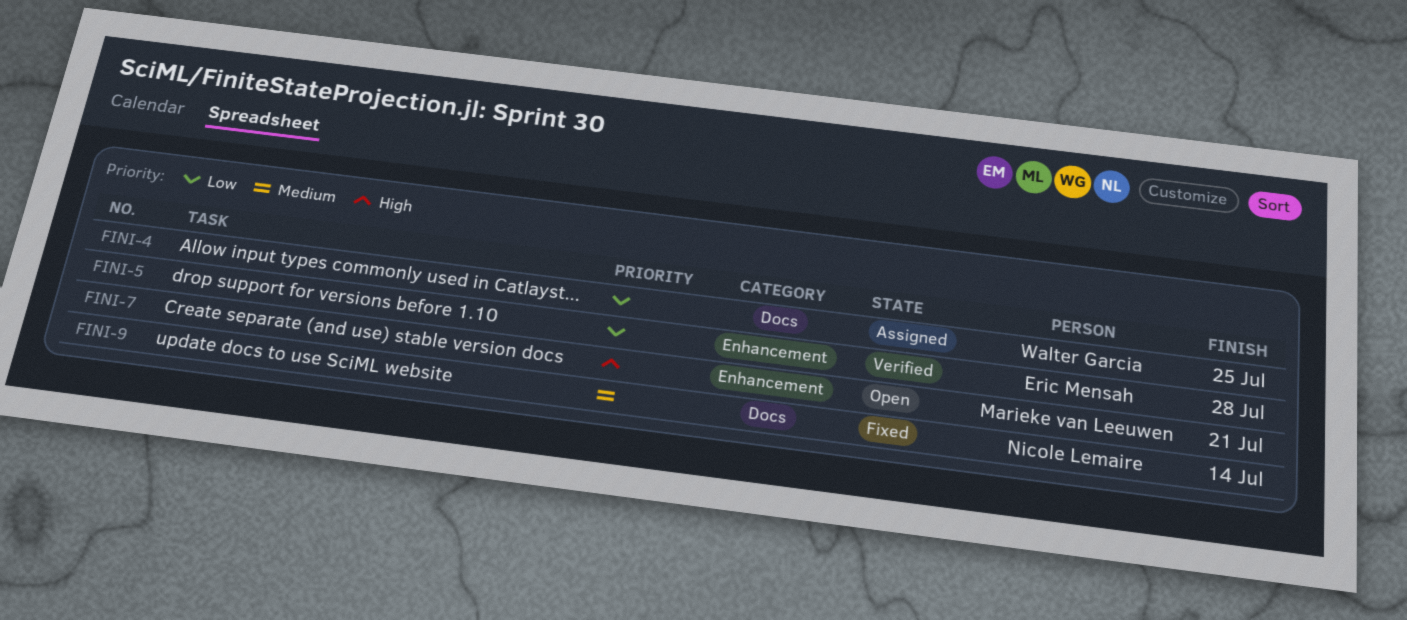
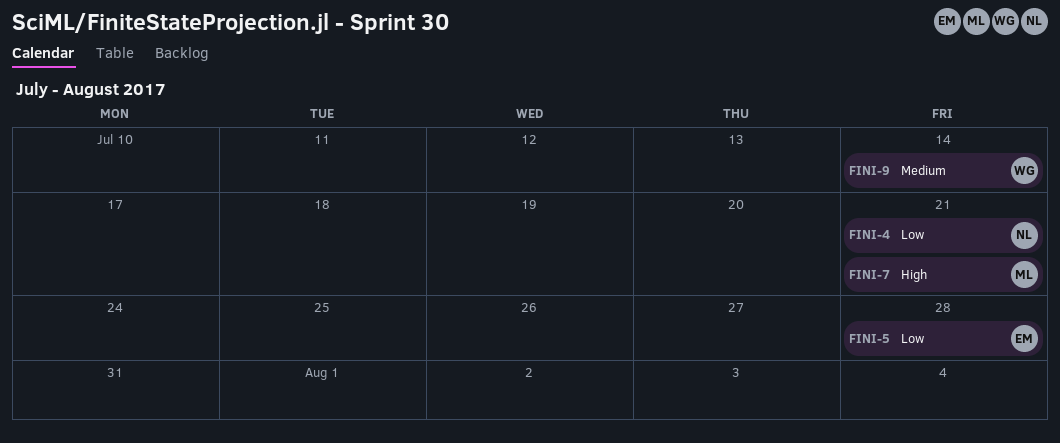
FINI-4, owner: Walter Garcia -> Nicole Lemaire
FINI-4, due: Jul 25 -> Jul 21
FINI-9, owner: Nicole Lemaire -> Walter Garcia

